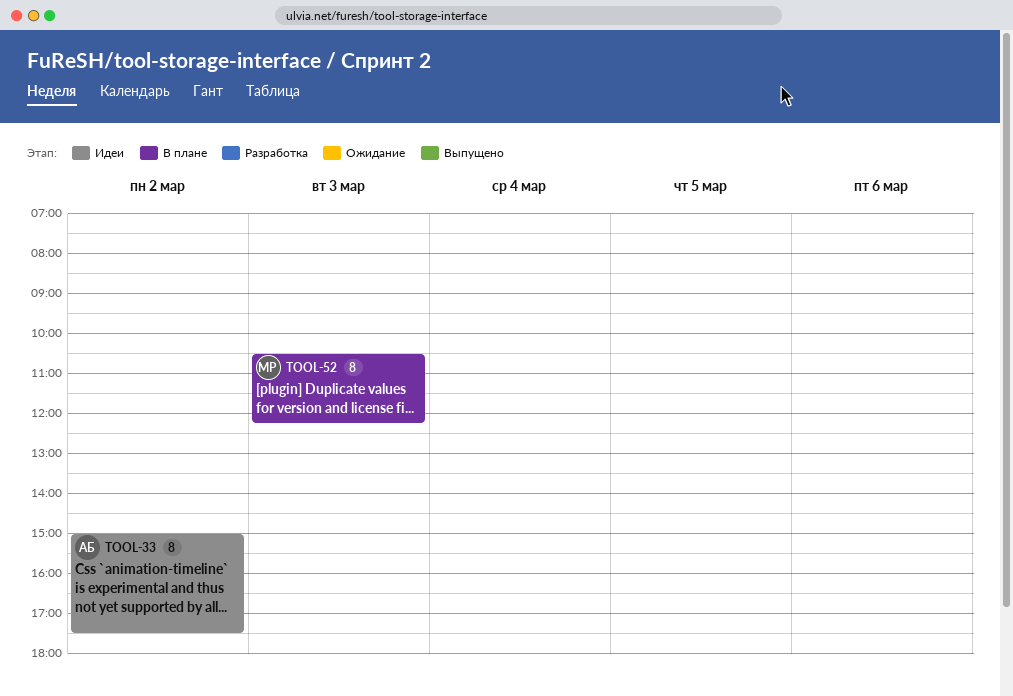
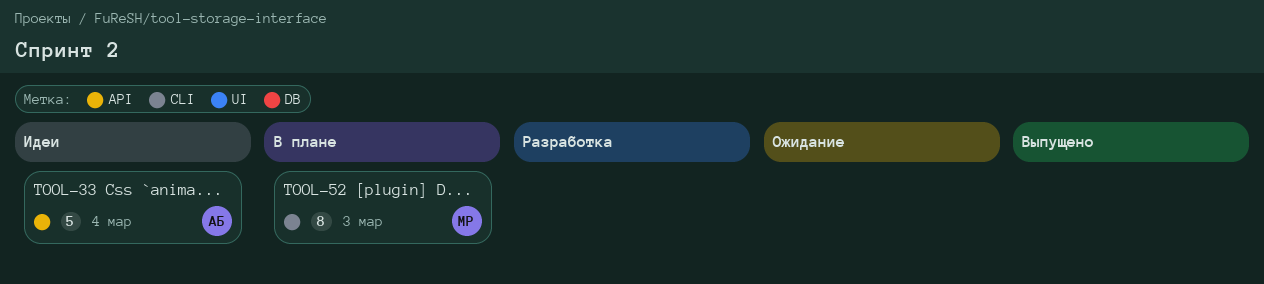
TOOL-33, estimate: 8 -> 5
TOOL-33, day: Mar 2 -> Mar 4

